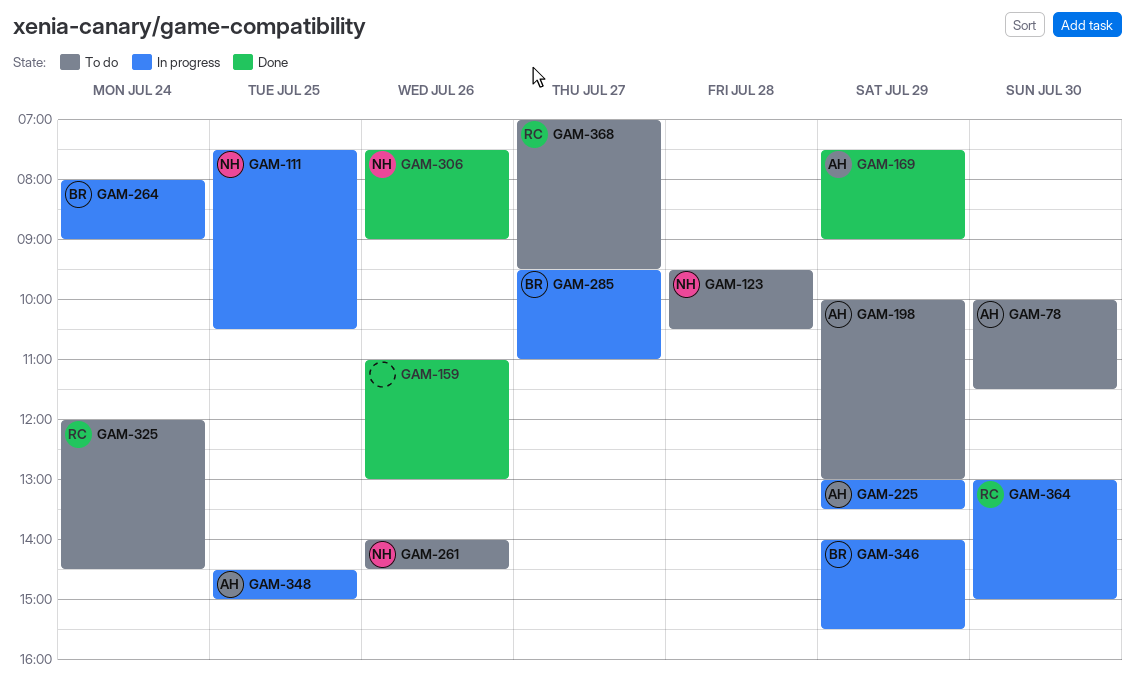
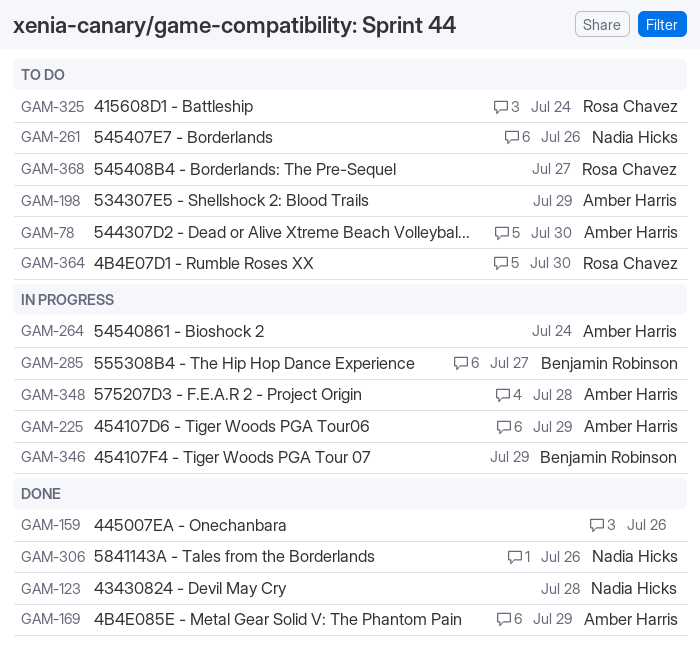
GAM-111: present -> none
GAM-123, status: To do -> Done
GAM-264, owner: Benjamin Robinson -> Amber Harris
GAM-348, day: Jul 25 -> Jul 28
GAM-364, status: In progress -> To do

